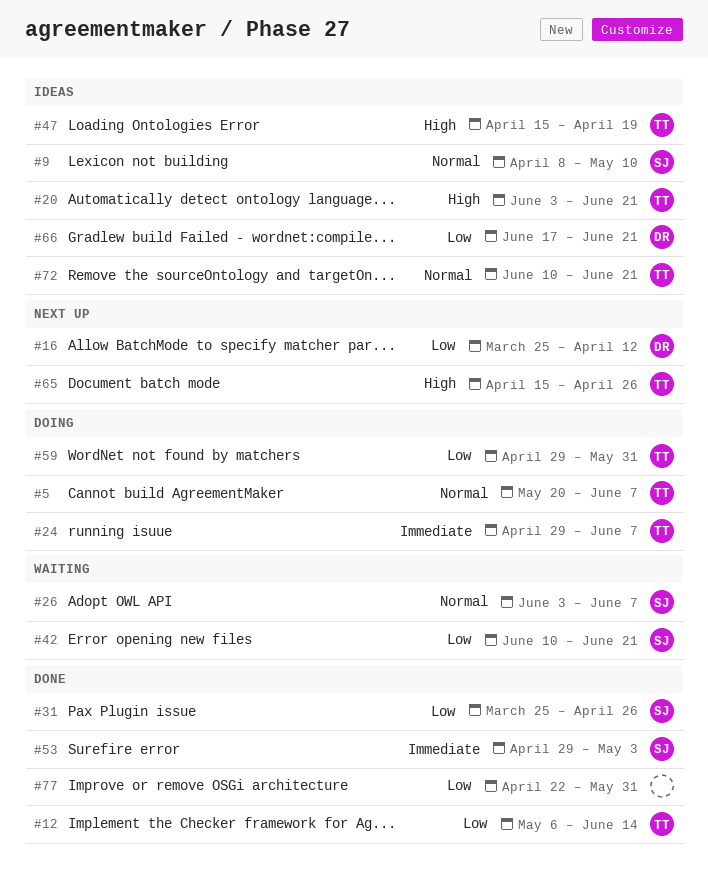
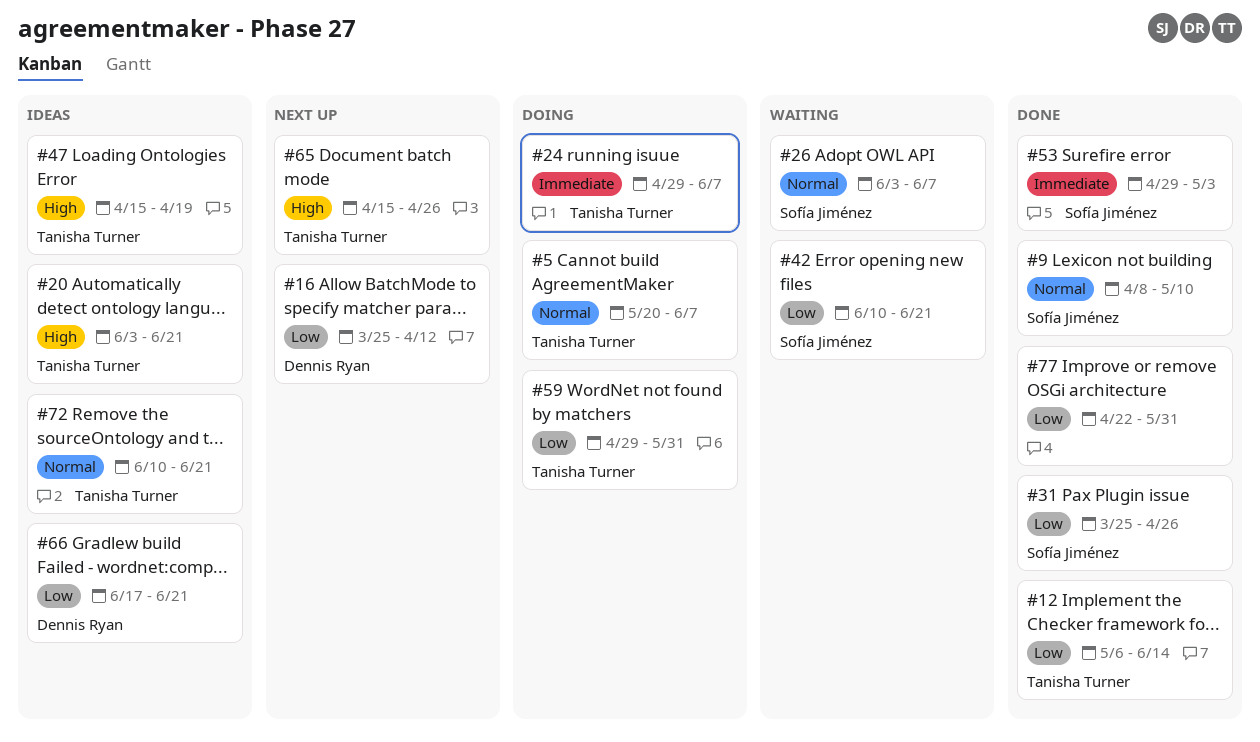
#9, status: Ideas -> Done

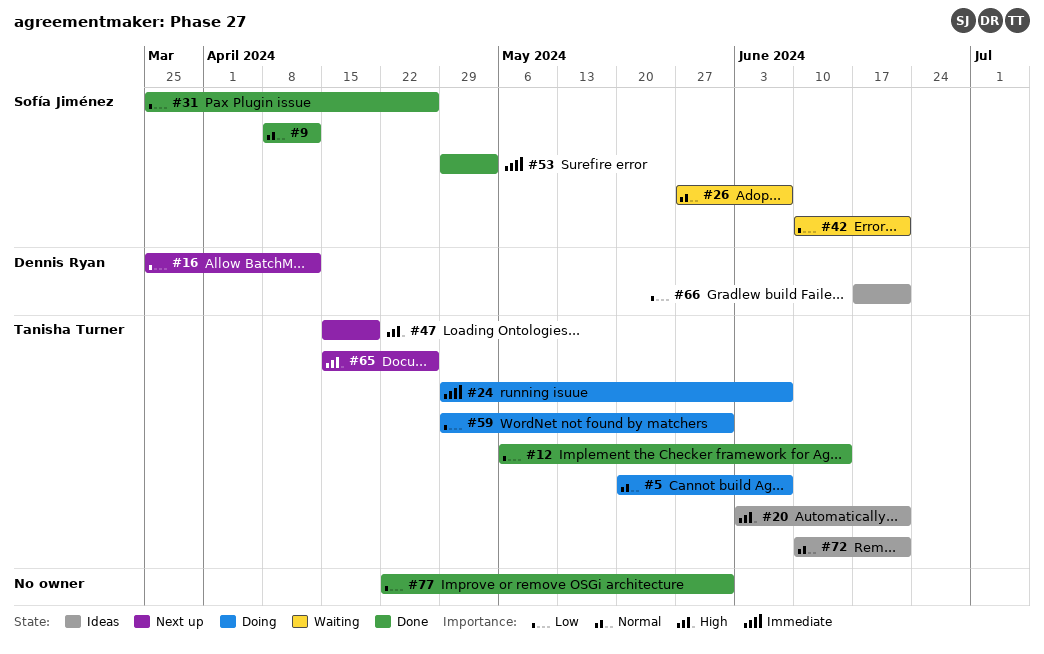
#9, due: May 10 -> Apr 12
#26, start: Jun 3 -> May 27
#47, status: Ideas -> Next up

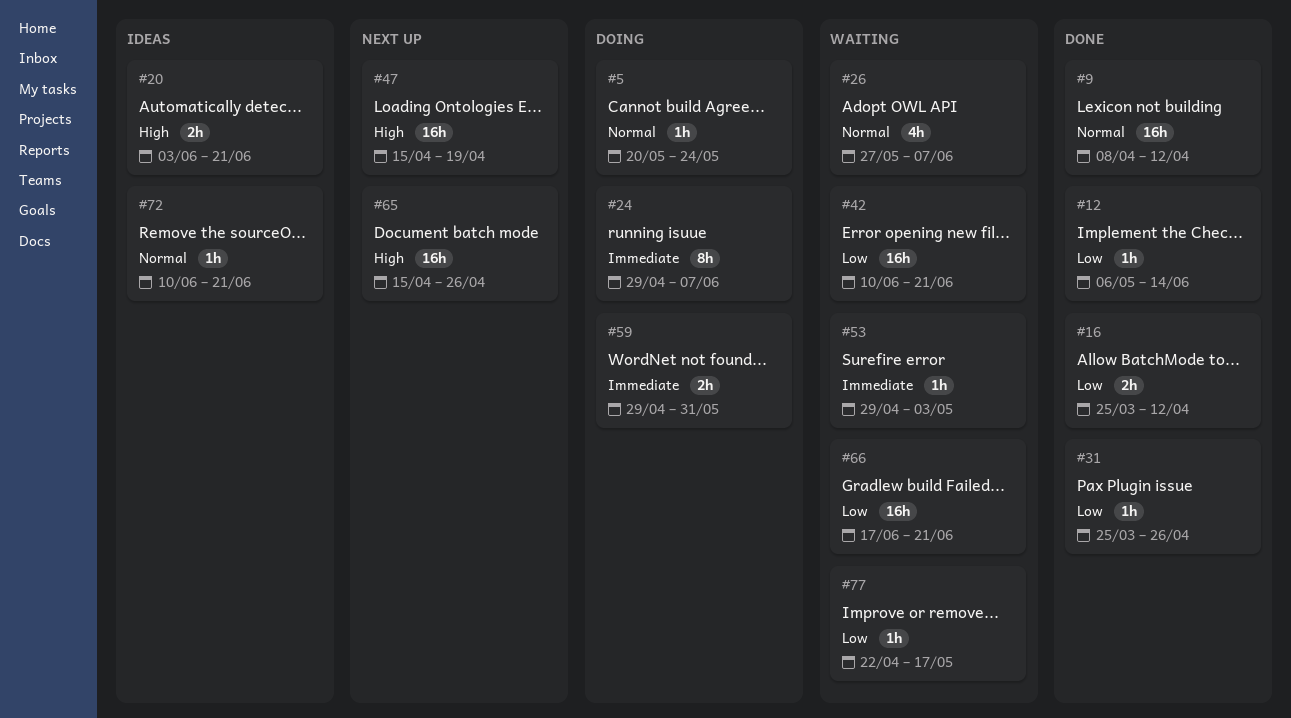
#5, due: Jun 7 -> May 24
#16, status: Next up -> Done
#53, status: Done -> Waiting
#59, priority: Low -> Immediate
#66, status: Ideas -> Waiting
#77, status: Done -> Waiting
#77, due: May 31 -> May 17

